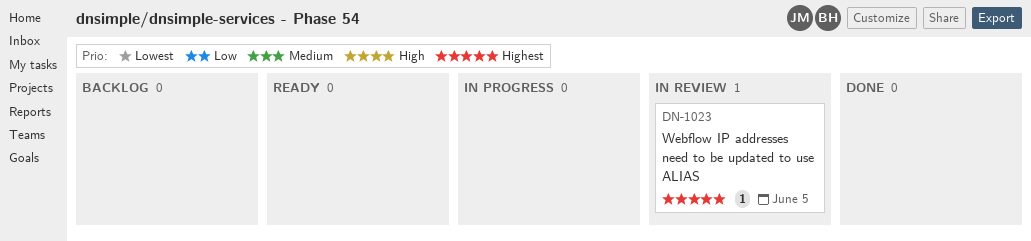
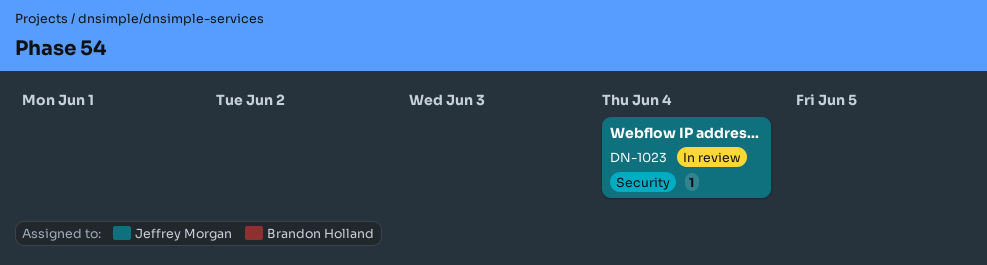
DN-1023, due: Jun 5 -> Jun 4

